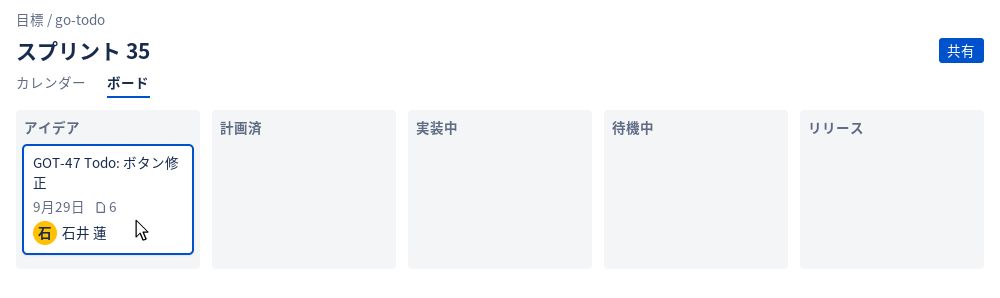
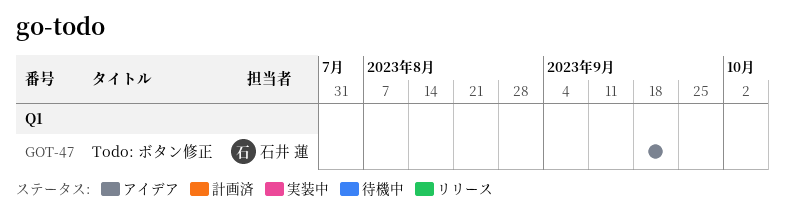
GOT-47, due: Sep 29 -> Sep 22

